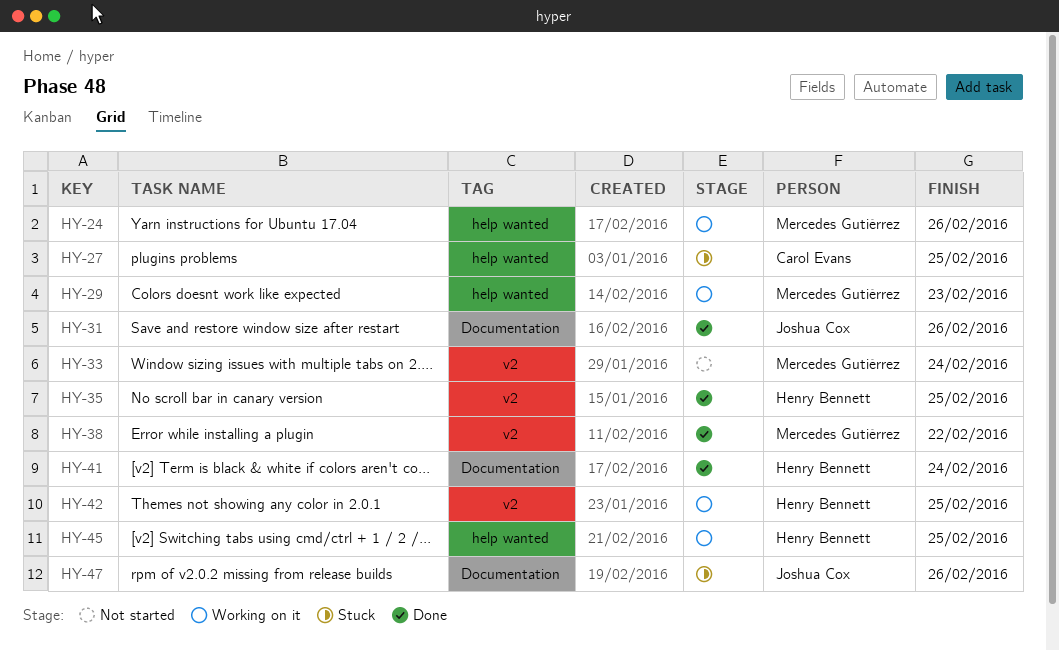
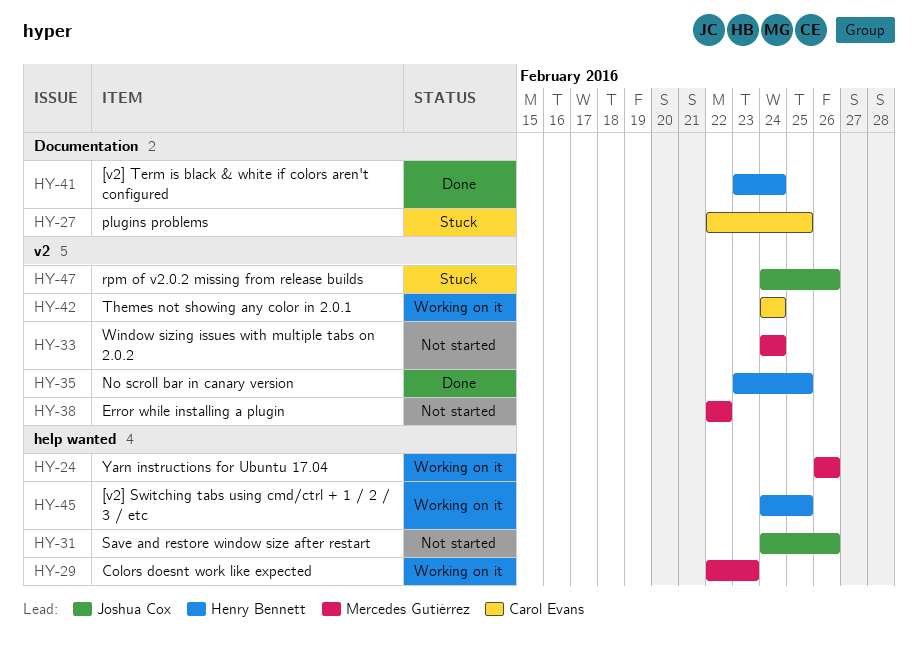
HY-27, label: help wanted -> Documentation
HY-31, status: Done -> Not started
HY-31, label: Documentation -> help wanted
HY-38, status: Done -> Not started
HY-42, owner: Henry Bennett -> Carol Evans
HY-42, due: Feb 25 -> Feb 24
HY-47, label: Documentation -> v2

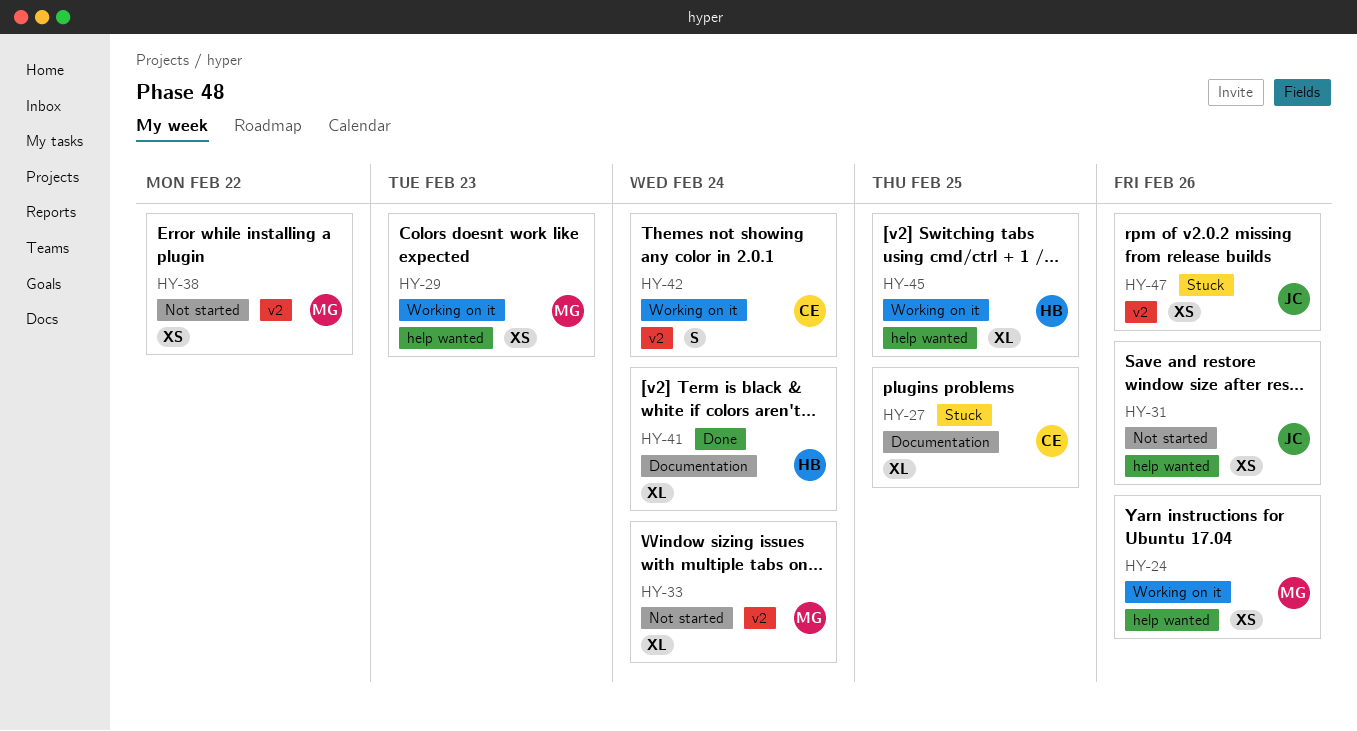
HY-35: present -> none

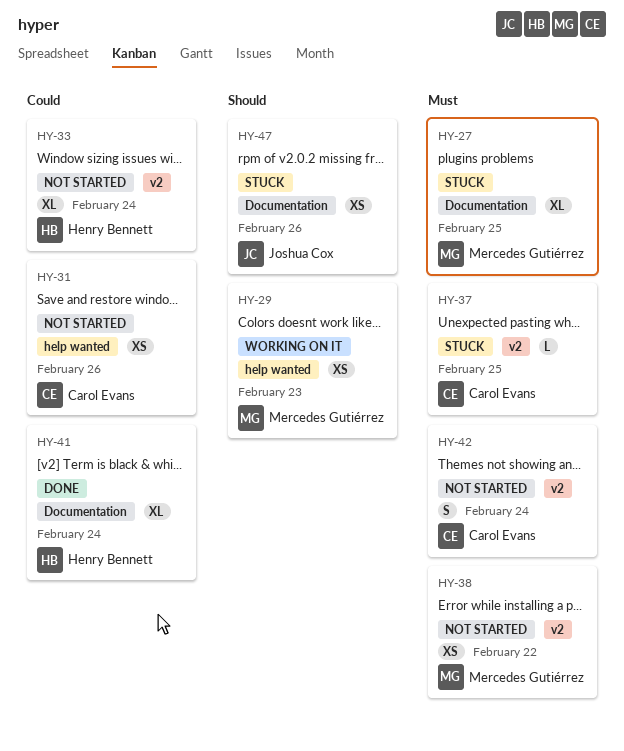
HY-24: present -> none
HY-27, owner: Carol Evans -> Mercedes Gutiérrez
HY-31, owner: Joshua Cox -> Carol Evans
HY-33, owner: Mercedes Gutiérrez -> Henry Bennett
HY-37: none -> present
HY-42, status: Working on it -> Not started
HY-45: present -> none
HY-47, label: v2 -> Documentation

